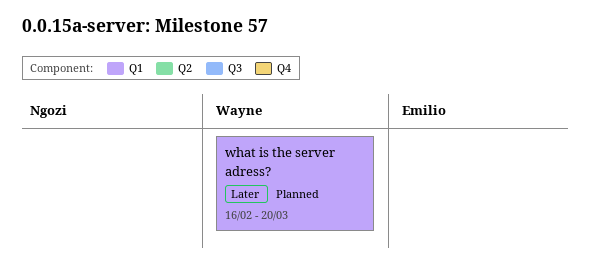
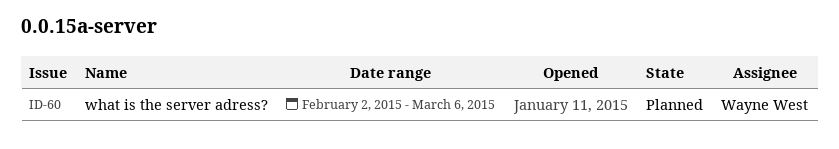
what is the server adress?, start: Feb 16 -> Feb 2
what is the server adress?, due: Mar 20 -> Mar 6

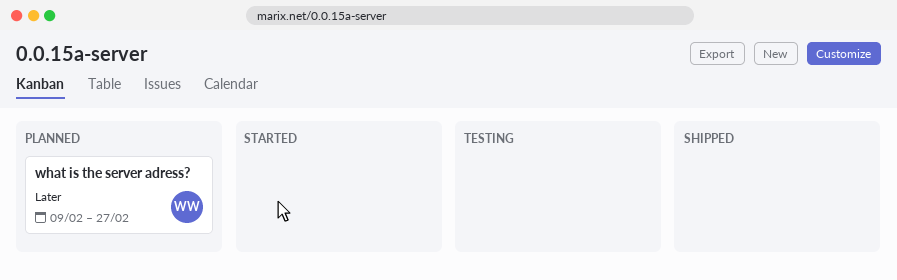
what is the server adress?, start: Feb 2 -> Feb 9
what is the server adress?, due: Mar 6 -> Feb 27

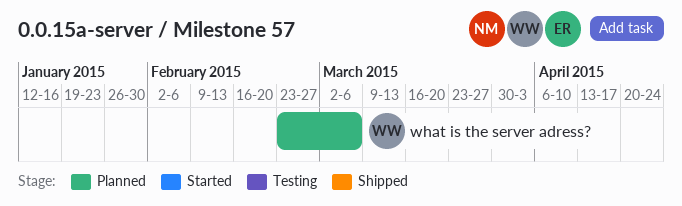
what is the server adress?, start: Feb 9 -> Feb 23
what is the server adress?, due: Feb 27 -> Mar 6

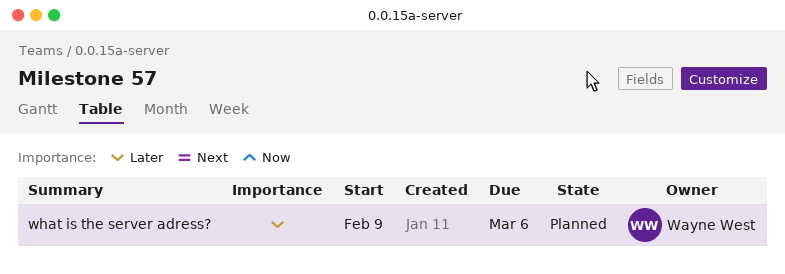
what is the server adress?, start: Feb 23 -> Feb 9

